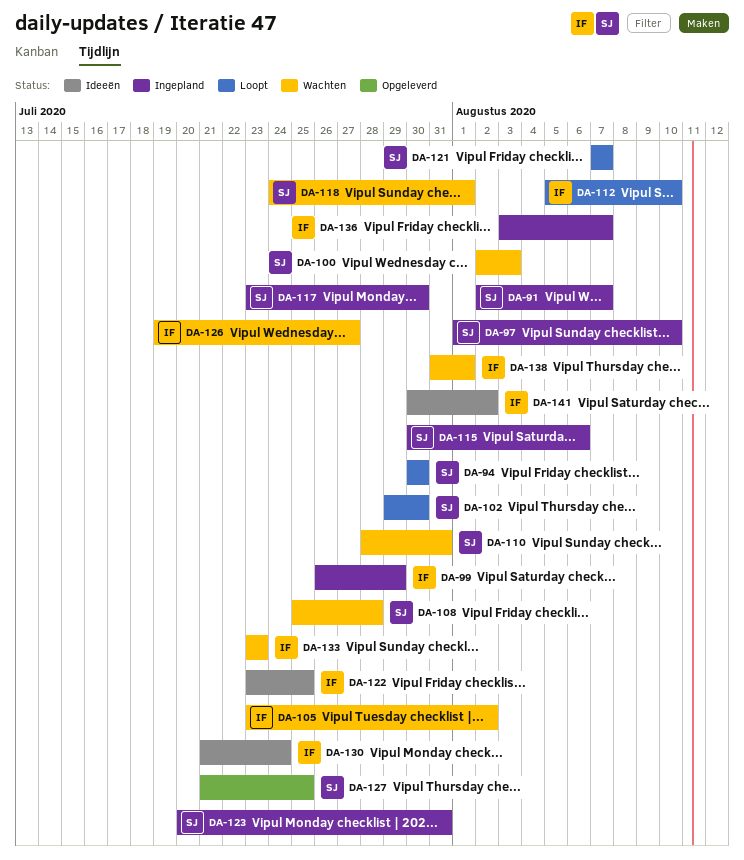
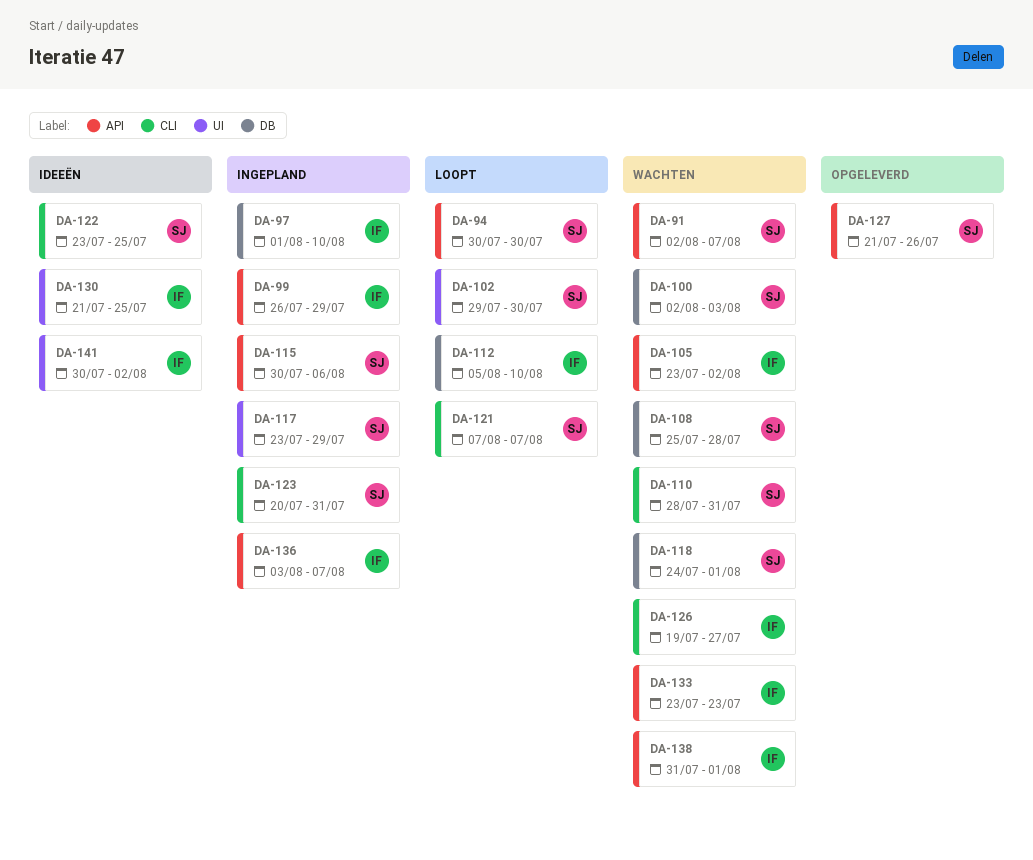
DA-91, status: Ingepland -> Wachten
DA-97, owner: SJ -> IF
DA-117, due: Jul 30 -> Jul 29
DA-122, owner: IF -> SJ
DA-127, due: Jul 25 -> Jul 26
DA-130, due: Jul 24 -> Jul 25

